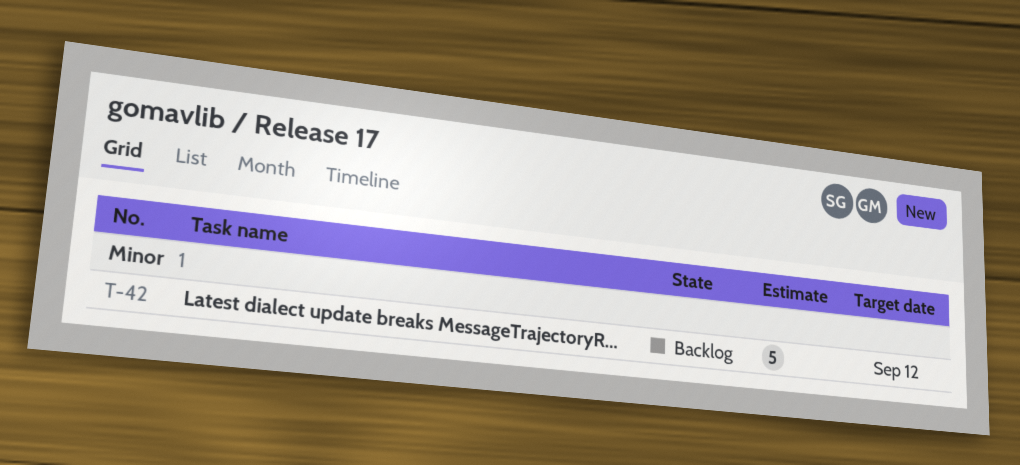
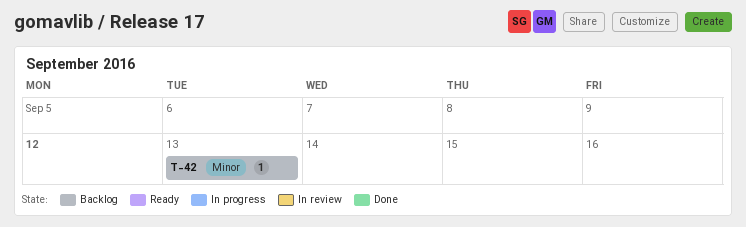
T-42, estimate: 5 -> 1
T-42, due: Sep 12 -> Sep 13

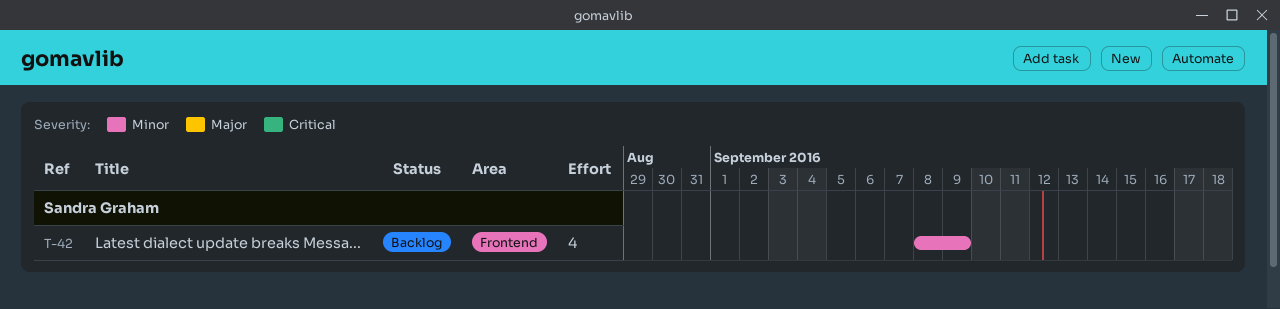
T-42, estimate: 1 -> 4
T-42, due: Sep 13 -> Sep 9

